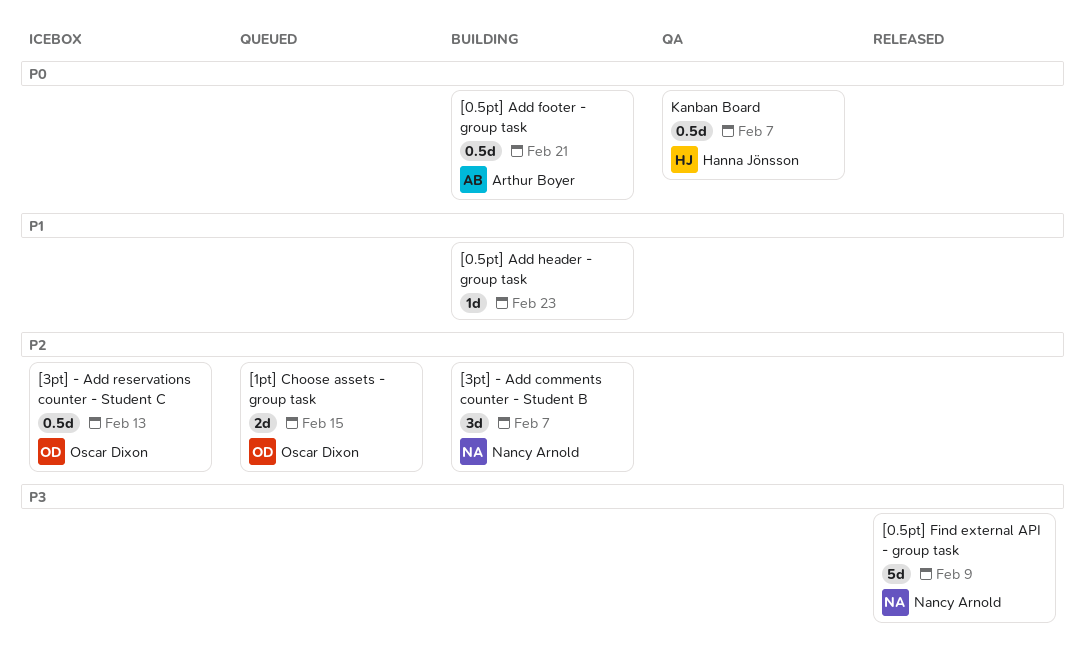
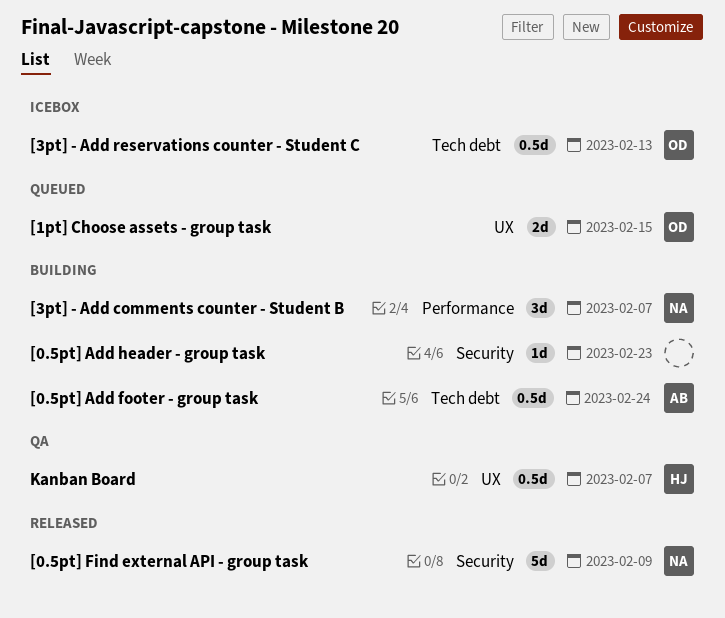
[0.5pt] Add footer - group task, due: Feb 21 -> Feb 24

